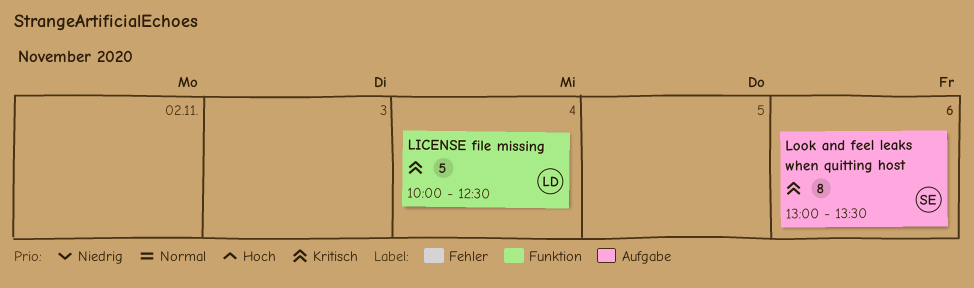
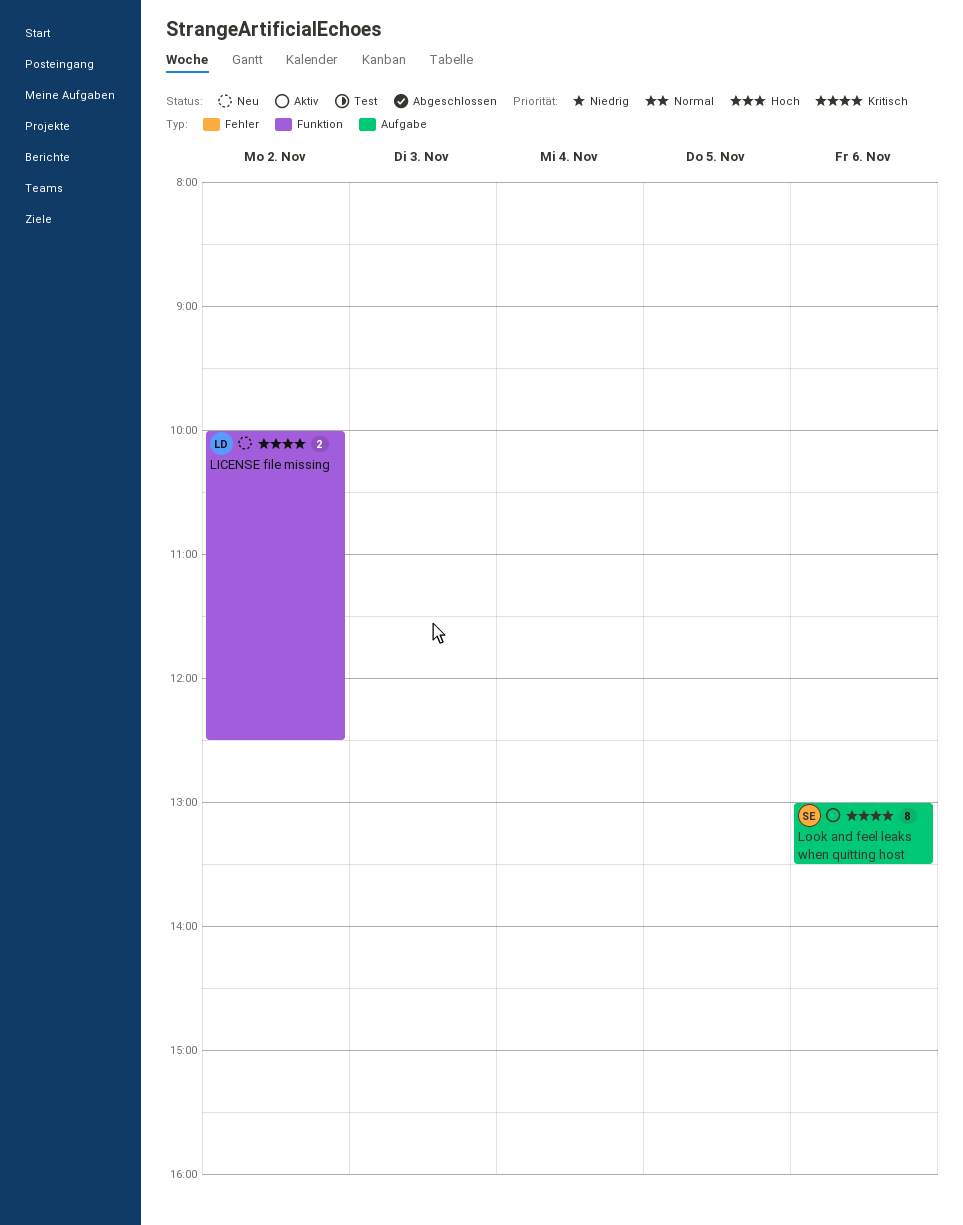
LICENSE file missing, estimate: 5 -> 2
LICENSE file missing, day: Nov 4 -> Nov 2

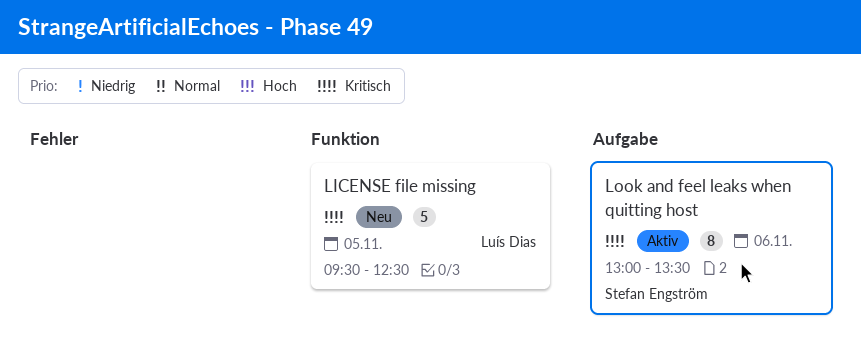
LICENSE file missing, estimate: 2 -> 5
LICENSE file missing, day: Nov 2 -> Nov 5
LICENSE file missing, begins: 10:00 -> 09:30

